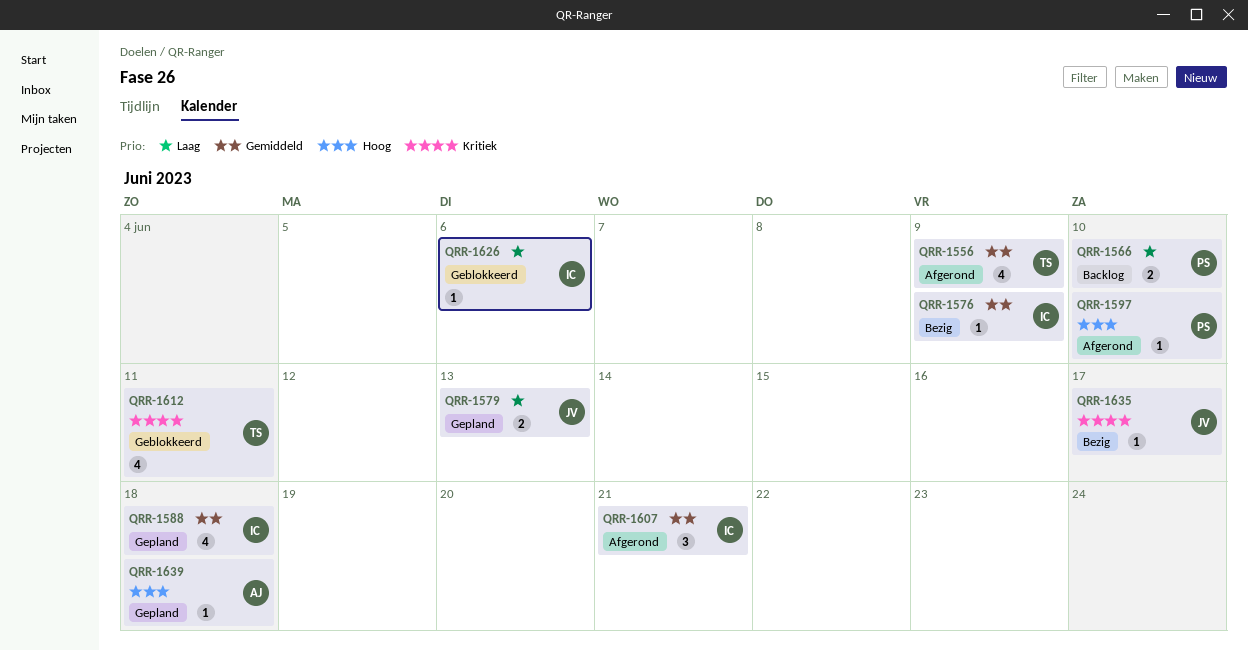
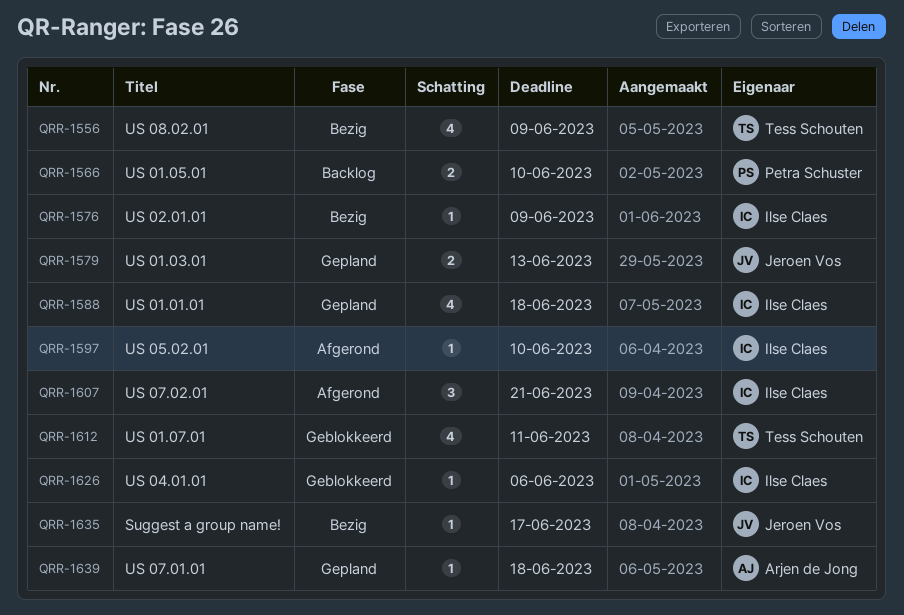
QRR-1556, status: Afgerond -> Bezig
QRR-1597, owner: Petra Schuster -> Ilse Claes

